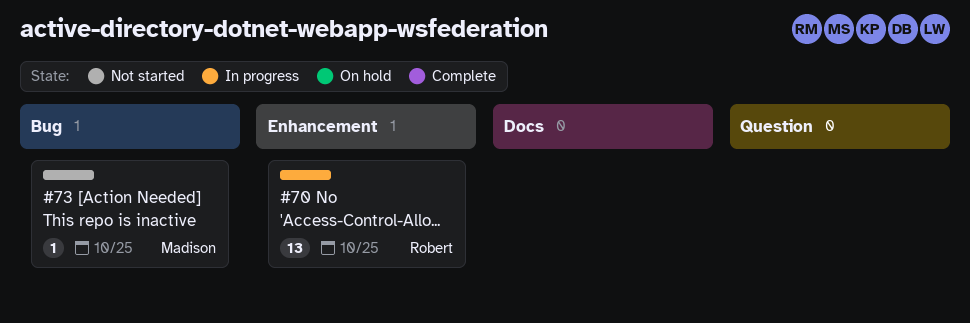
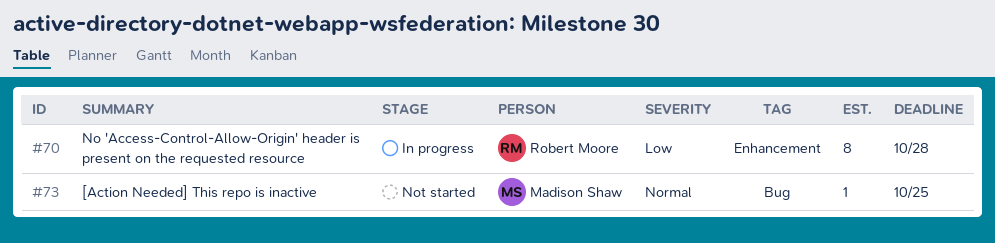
#70, estimate: 13 -> 8
#70, due: Oct 25 -> Oct 28

